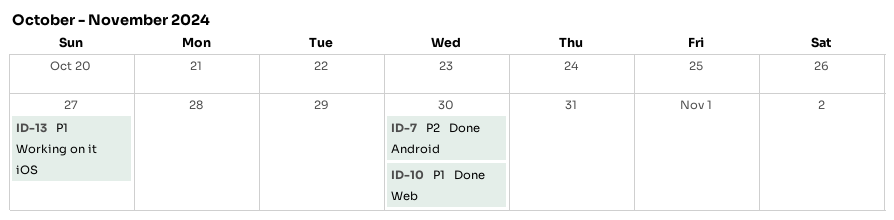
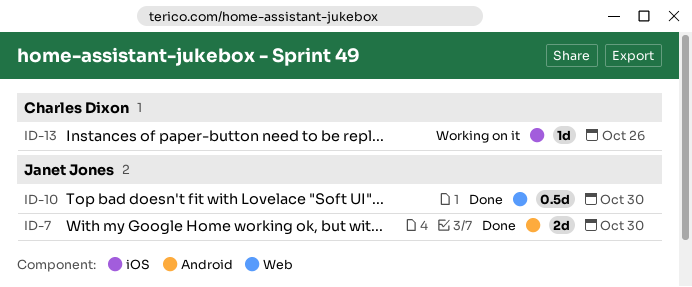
ID-13, due: Oct 27 -> Oct 26

